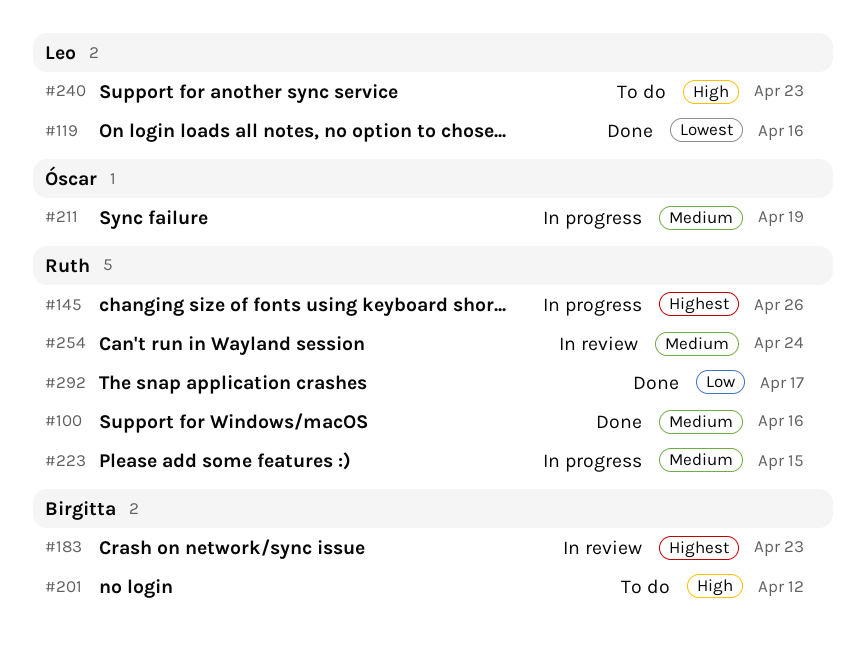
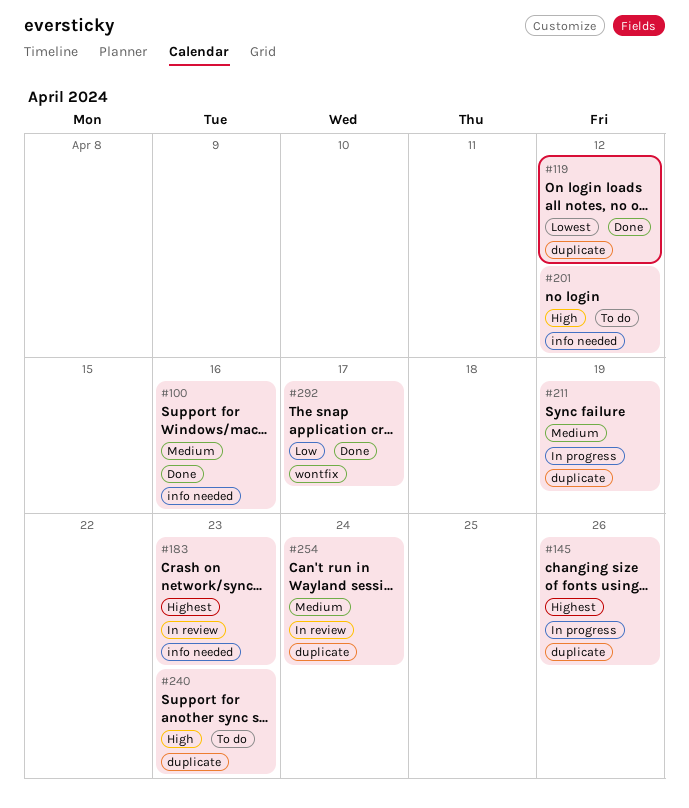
#119, due: Apr 16 -> Apr 12
#223: present -> none

